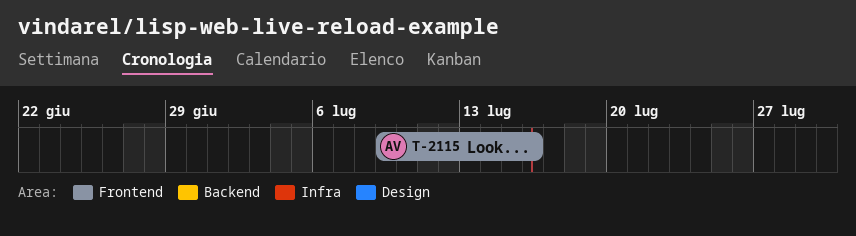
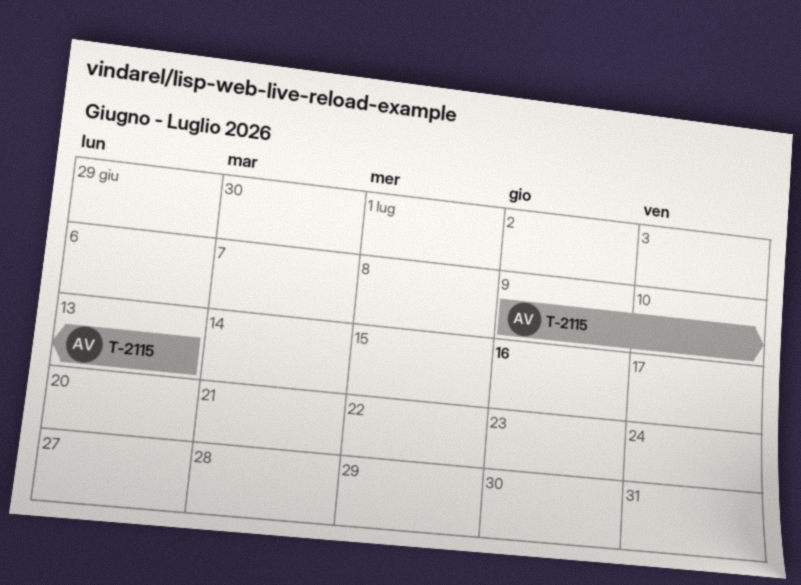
T-2115, due: Jul 16 -> Jul 13

